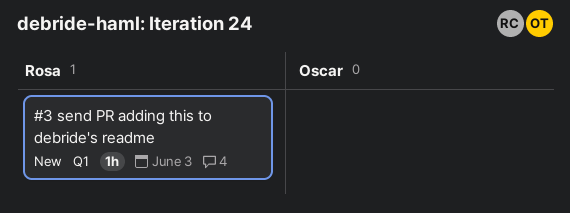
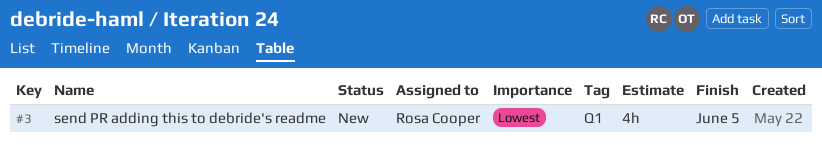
#3, estimate: 1h -> 4h
#3, due: Jun 3 -> Jun 5

